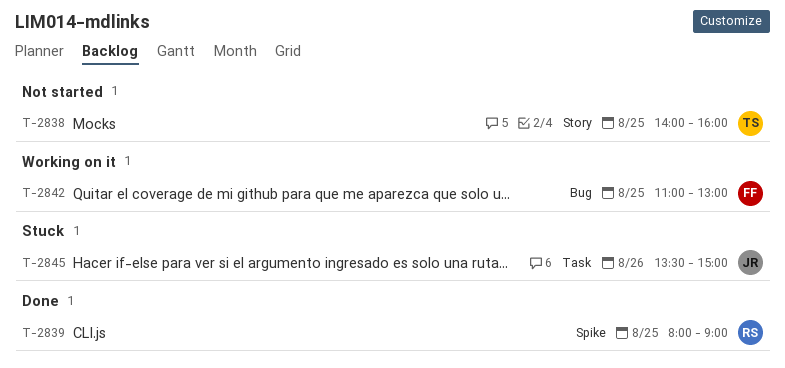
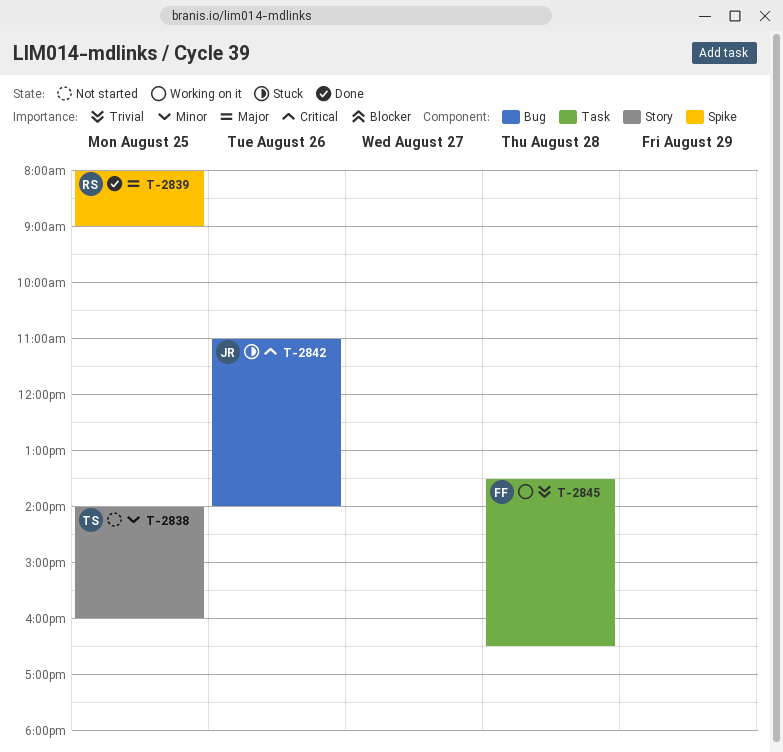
T-2842, status: Working on it -> Stuck
T-2842, owner: FF -> JR
T-2842, day: Aug 25 -> Aug 26
T-2842, ends: 13:00 -> 14:00
T-2845, status: Stuck -> Working on it
T-2845, owner: JR -> FF
T-2845, day: Aug 26 -> Aug 28
T-2845, ends: 15:00 -> 16:30

